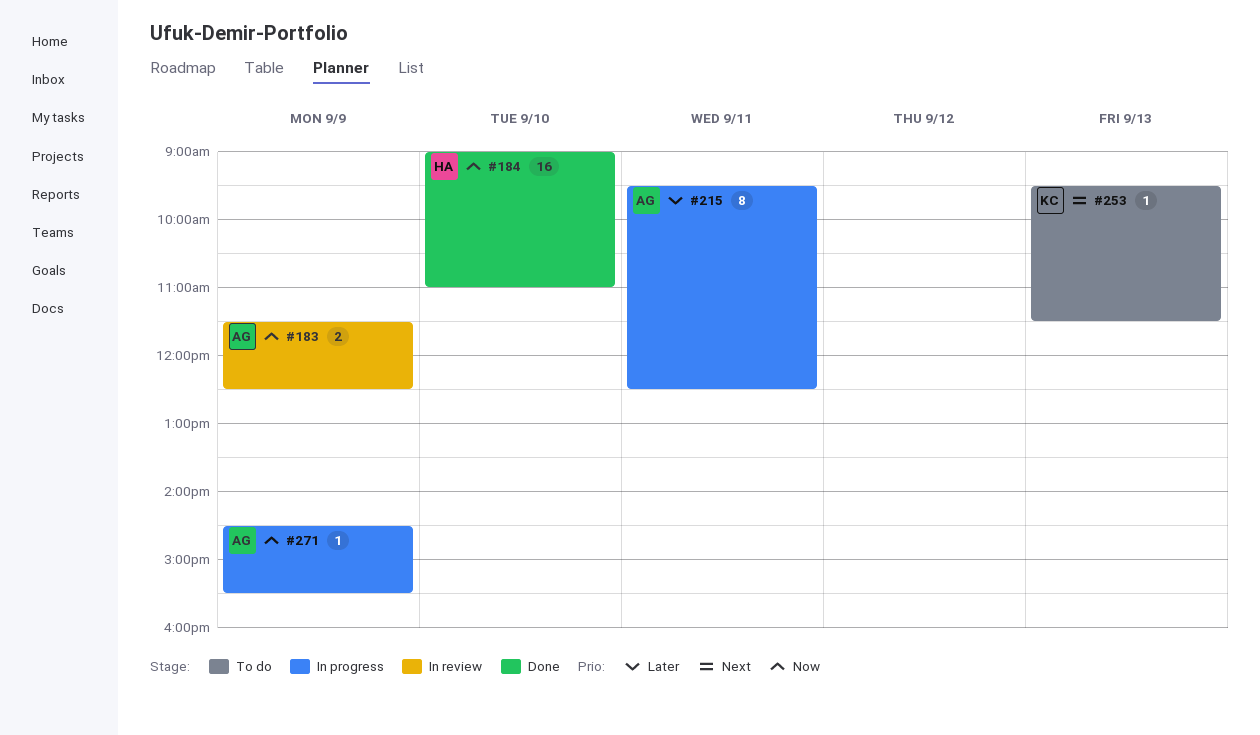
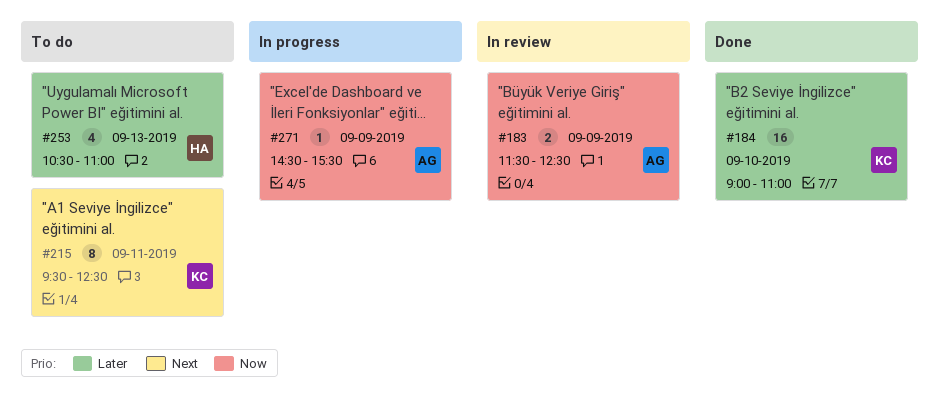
#184, owner: HA -> KC
#184, priority: Now -> Later
#215, status: In progress -> To do
#215, owner: AG -> KC
#215, priority: Later -> Next
#253, owner: KC -> HA
#253, priority: Next -> Later
#253, estimate: 1 -> 4
#253, begins: 09:30 -> 10:30
#253, ends: 11:30 -> 11:00

